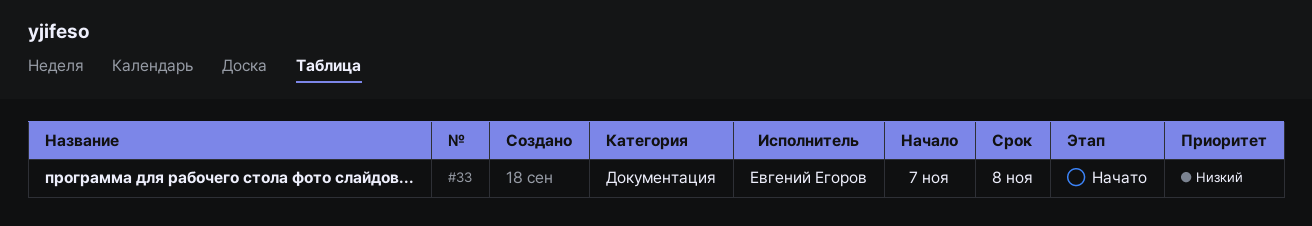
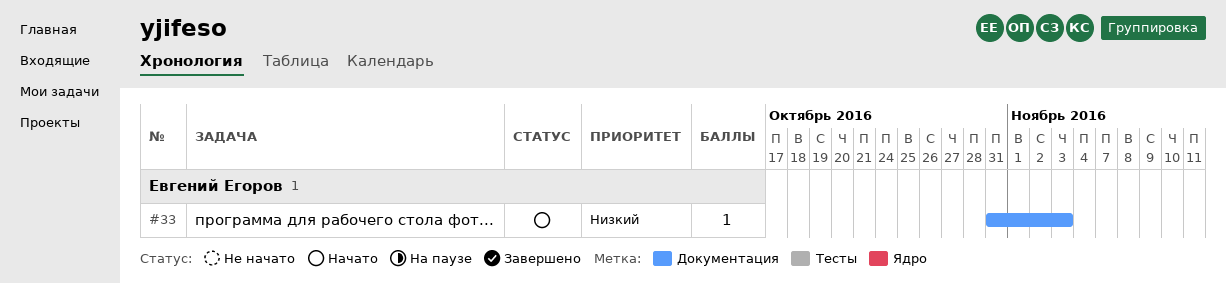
#33, start: Nov 7 -> Oct 31
#33, due: Nov 8 -> Nov 3

